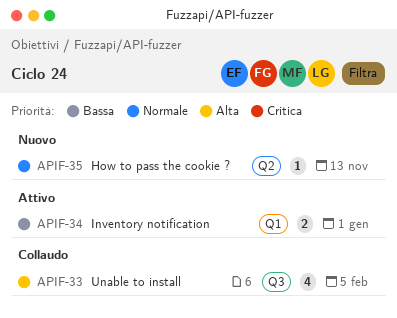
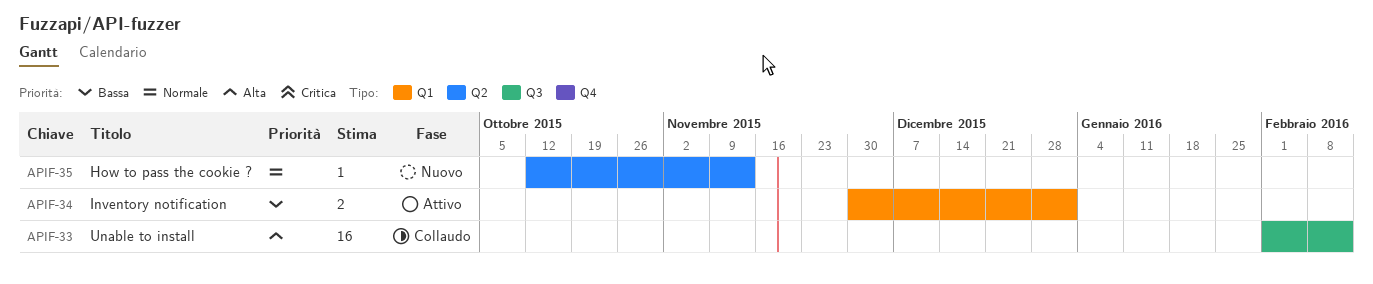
APIF-33, estimate: 4 -> 16
APIF-33, due: Feb 5 -> Feb 12

